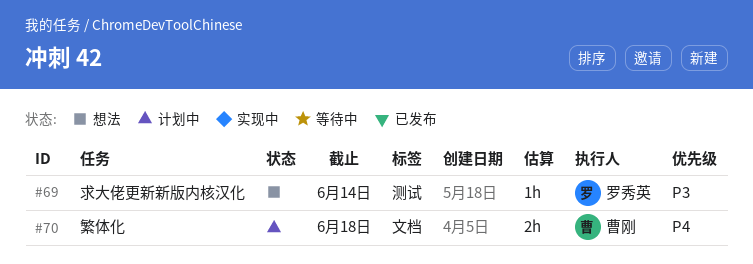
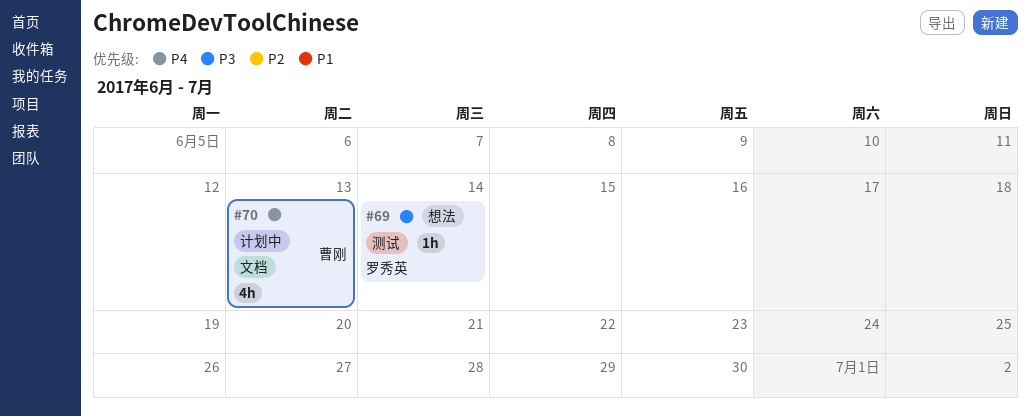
#70, estimate: 2h -> 4h
#70, due: Jun 18 -> Jun 13

